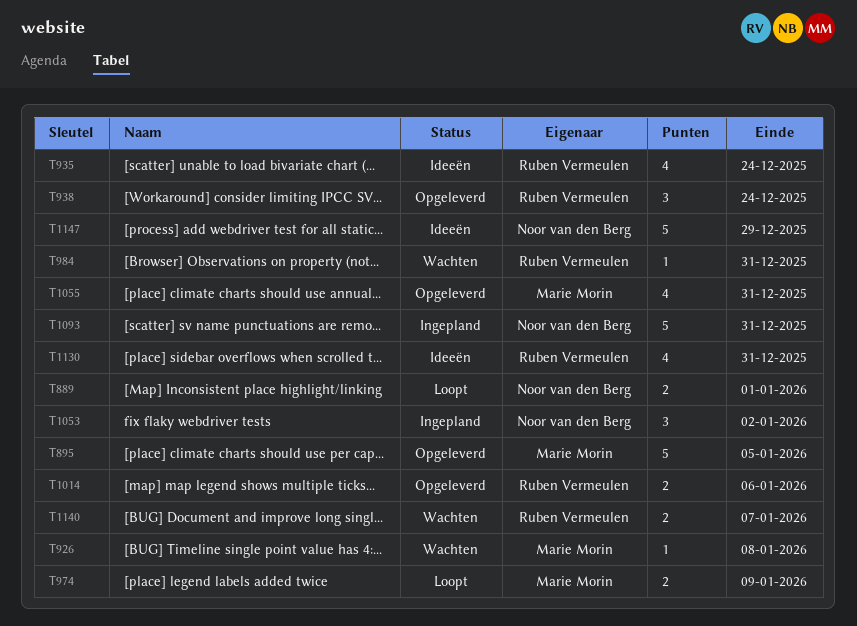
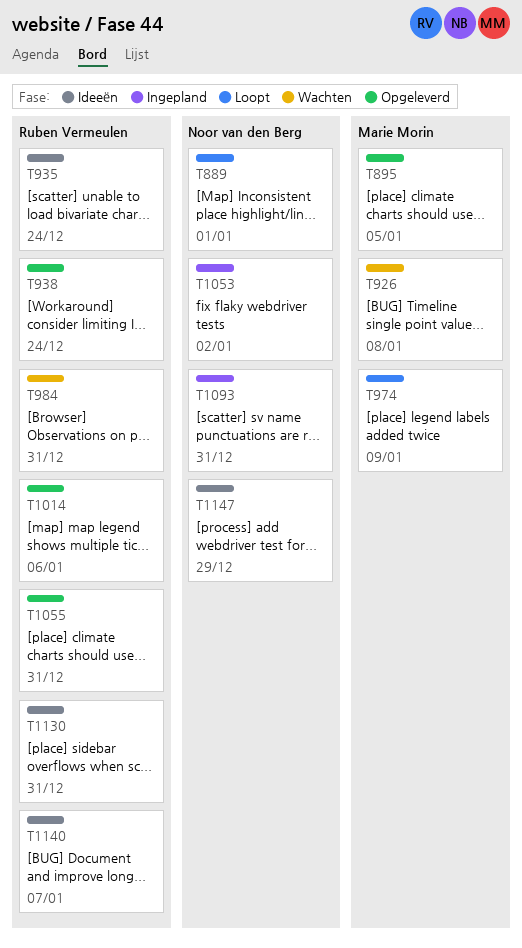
T1055, owner: Marie Morin -> Ruben Vermeulen
T1140, status: Wachten -> Ideeën

